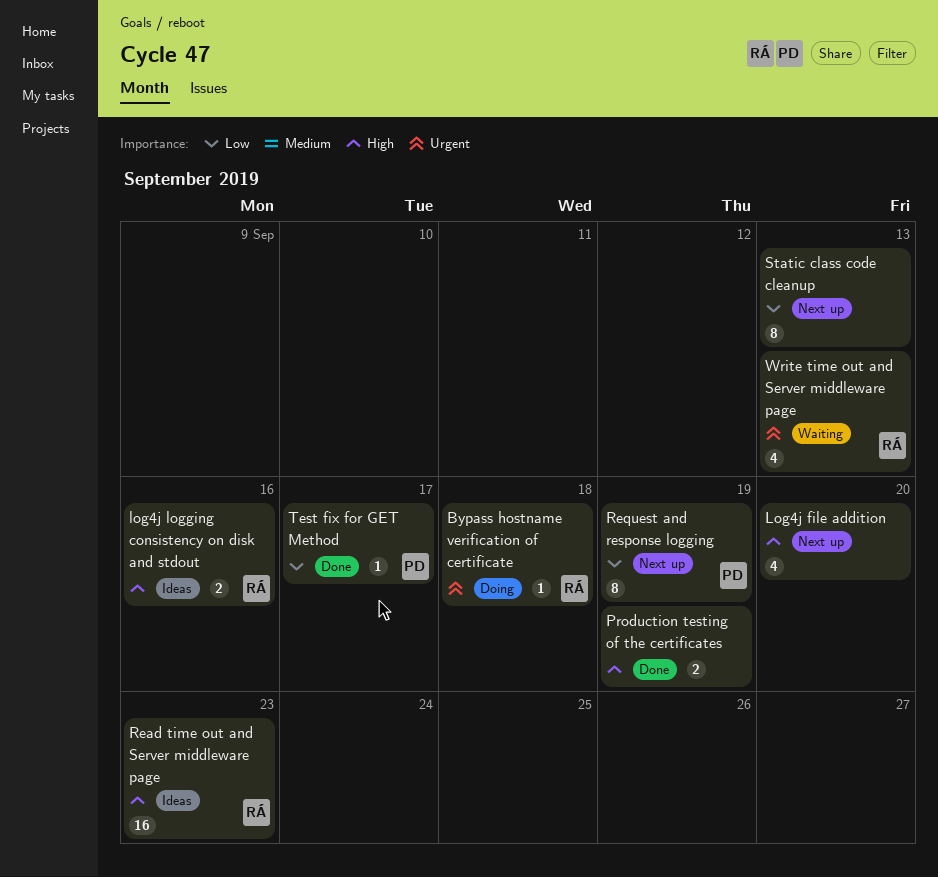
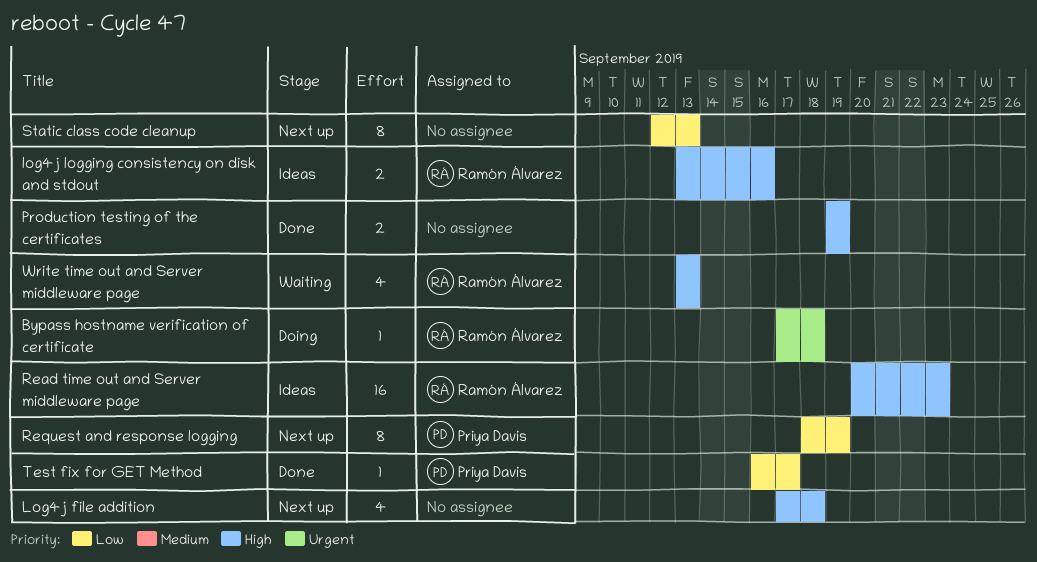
Log4j file addition, due: Sep 20 -> Sep 18
Write time out and Server middleware page, priority: Urgent -> High

